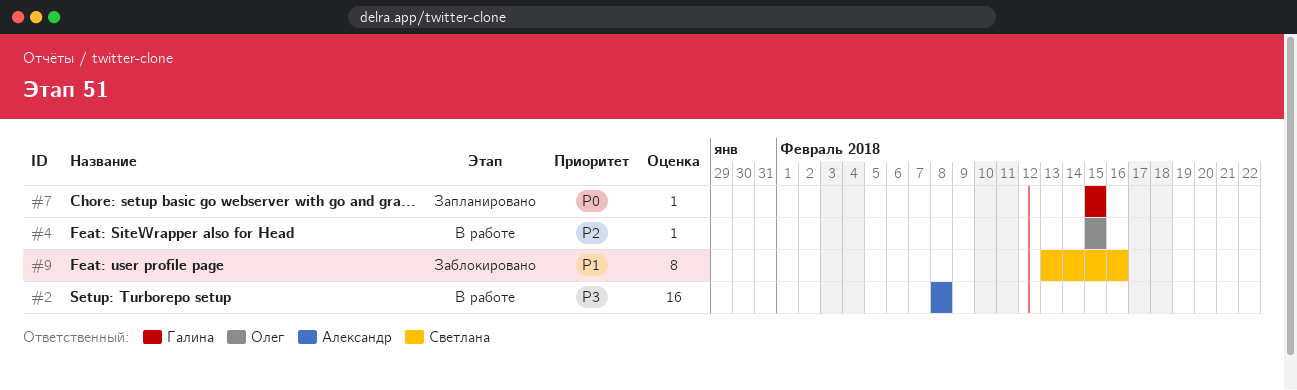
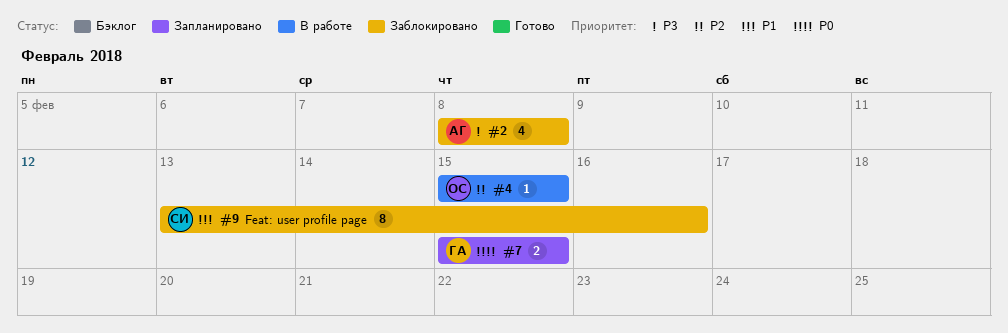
#2, status: В работе -> Заблокировано
#2, estimate: 16 -> 4
#7, estimate: 1 -> 2

